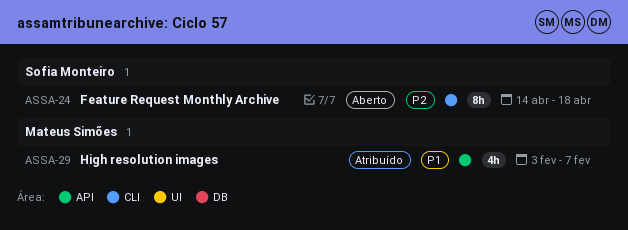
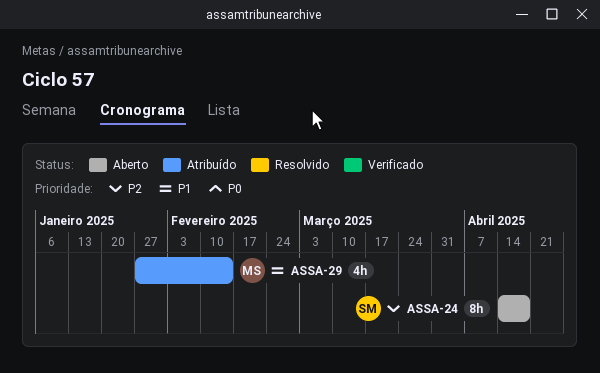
ASSA-29, start: Feb 3 -> Jan 27
ASSA-29, due: Feb 7 -> Feb 14

